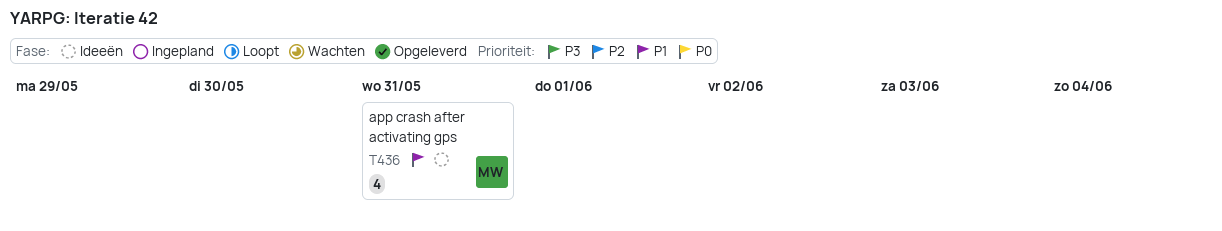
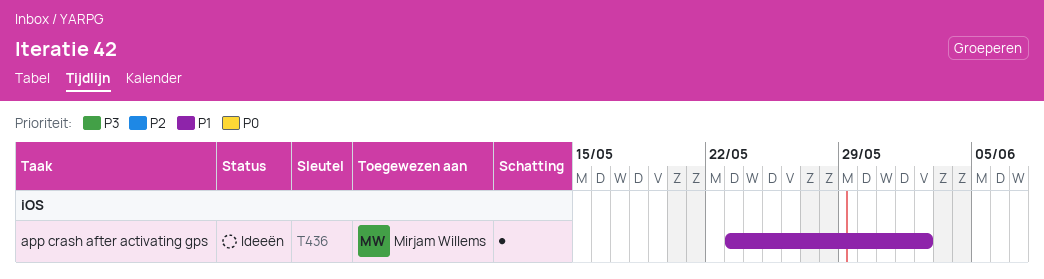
T436, estimate: 4 -> 1
T436, due: May 31 -> Jun 2

